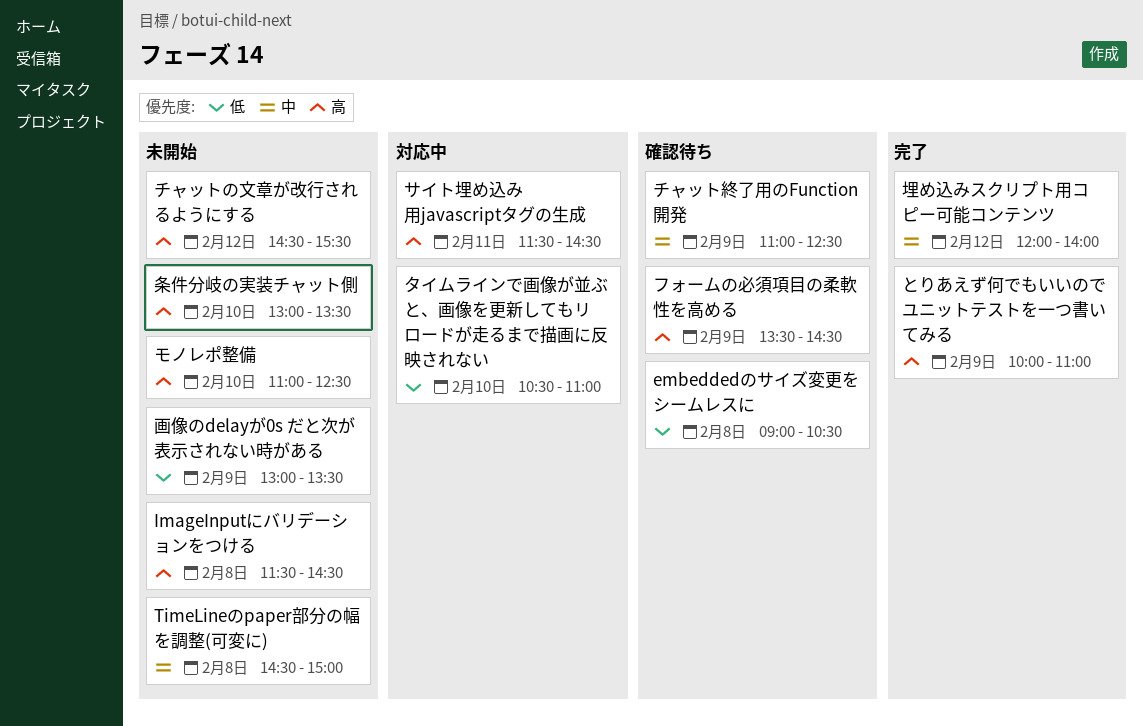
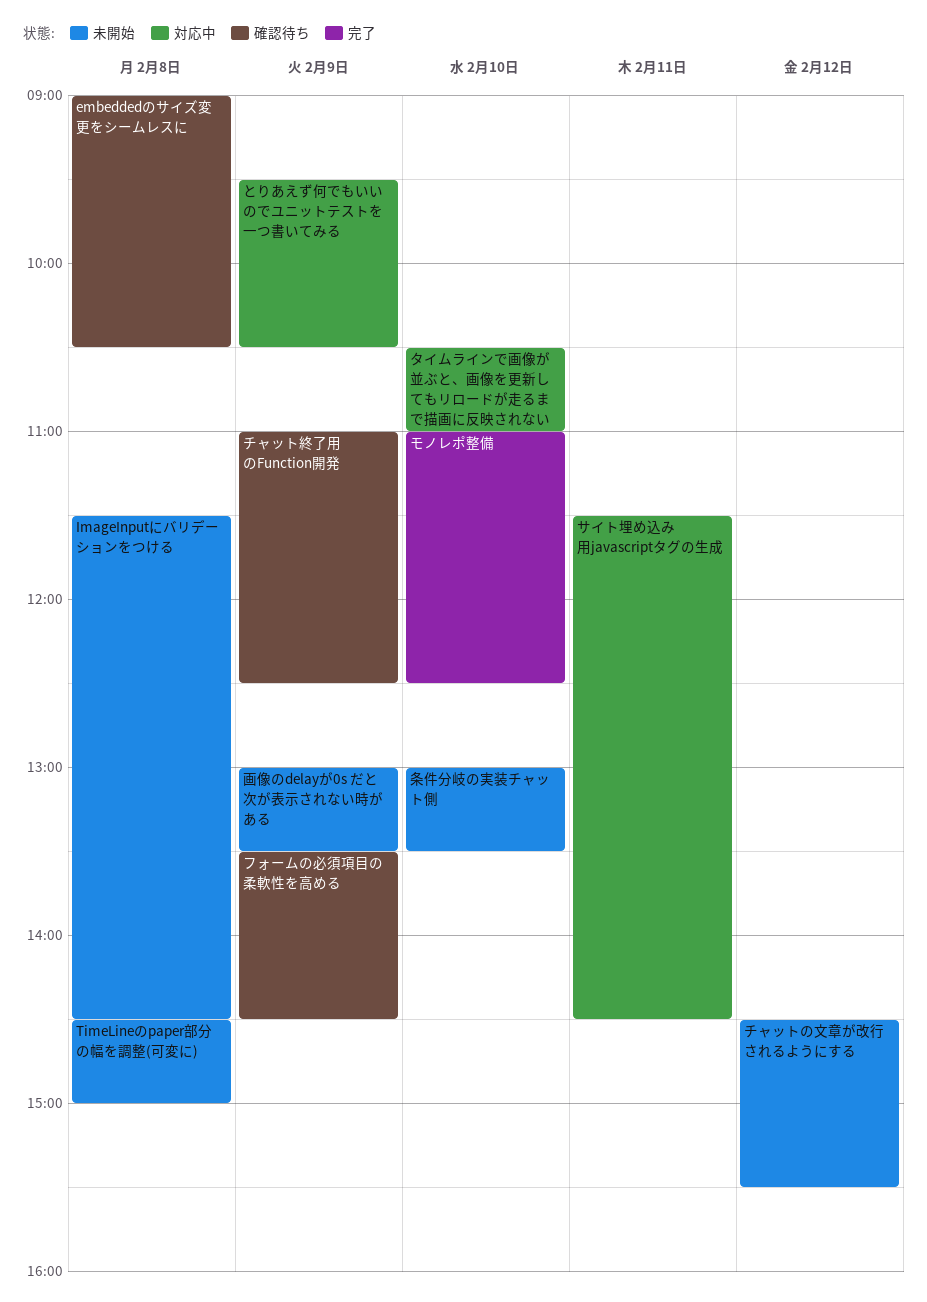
とりあえず何でもいいのでユニットテストを一つ書いてみる, status: 完了 -> 対応中
とりあえず何でもいいのでユニットテストを一つ書いてみる, begins: 10:00 -> 09:30
とりあえず何でもいいのでユニットテストを一つ書いてみる, ends: 11:00 -> 10:30
モノレポ整備, status: 未開始 -> 完了
埋め込みスクリプト用コピー可能コンテンツ: present -> none

